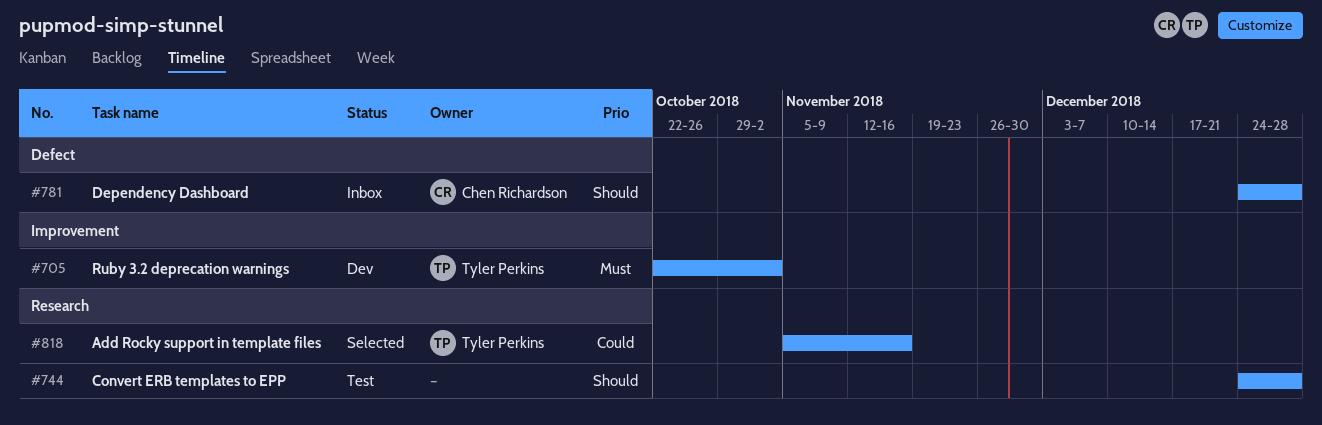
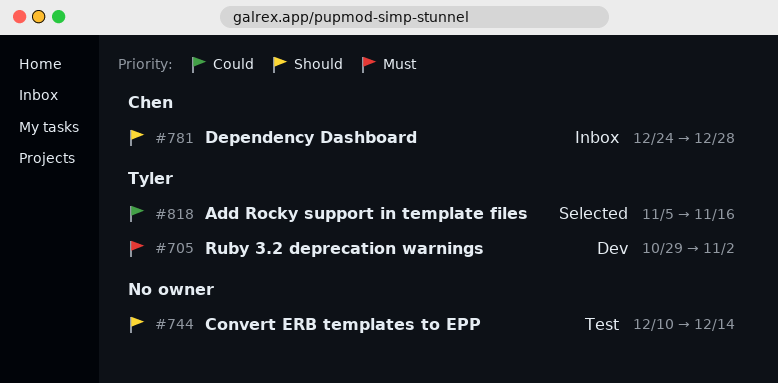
#705, start: Oct 22 -> Oct 29
#744, start: Dec 24 -> Dec 10
#744, due: Dec 28 -> Dec 14

